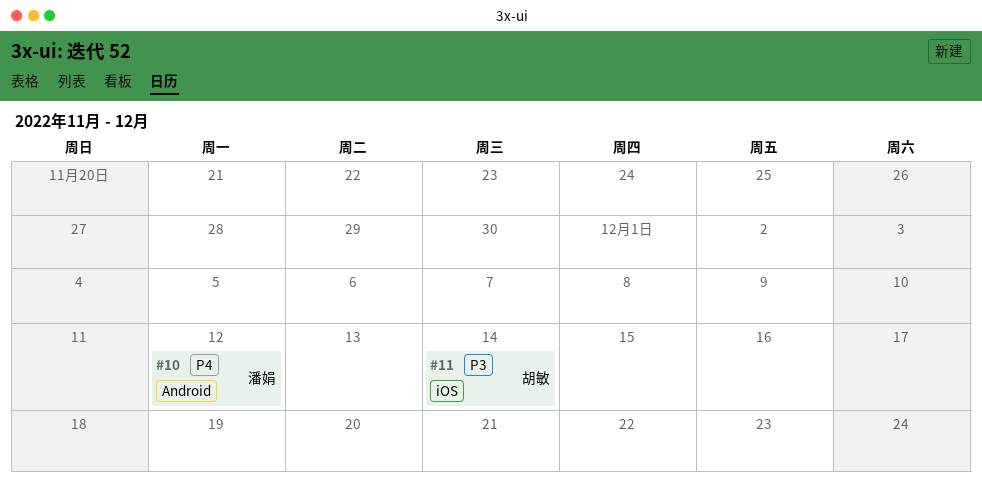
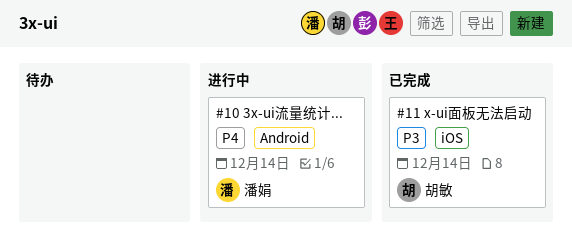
#10, due: Dec 12 -> Dec 14

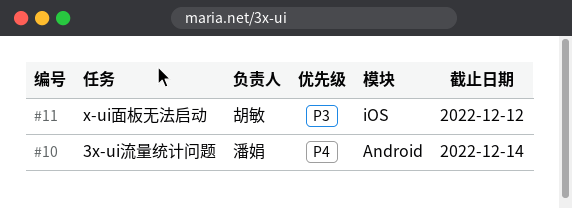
#11, due: Dec 14 -> Dec 12

